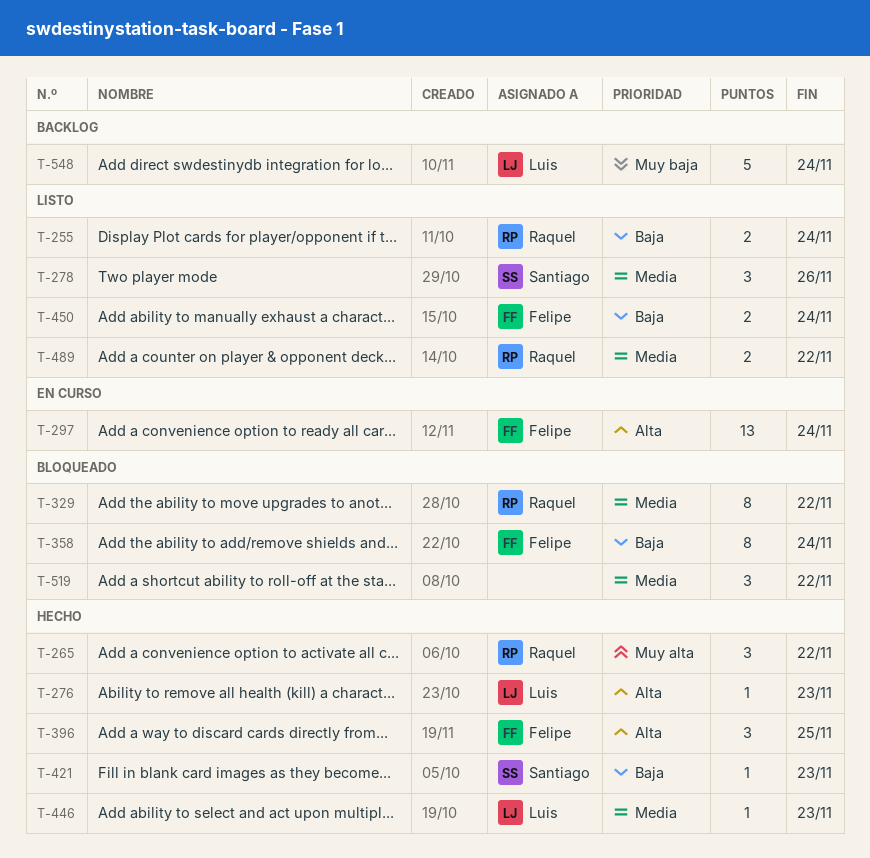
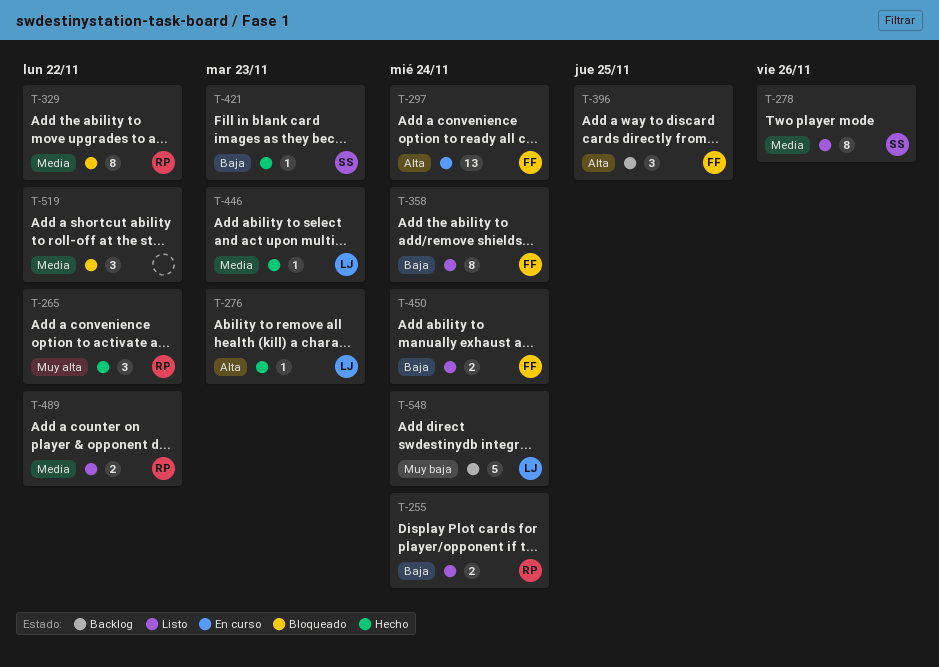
T-278, estimate: 3 -> 8
T-358, status: Bloqueado -> Listo
T-396, status: Hecho -> Backlog

